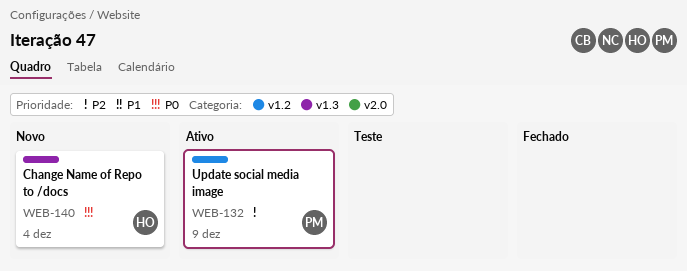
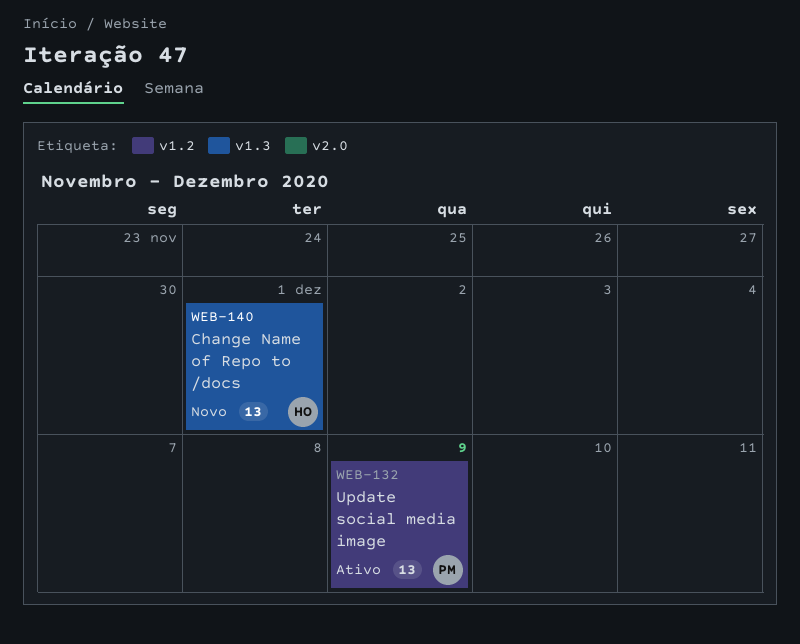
WEB-140, due: Dec 4 -> Dec 1

